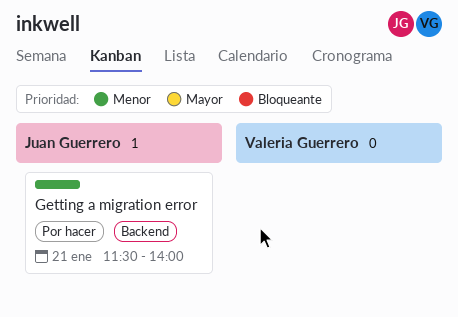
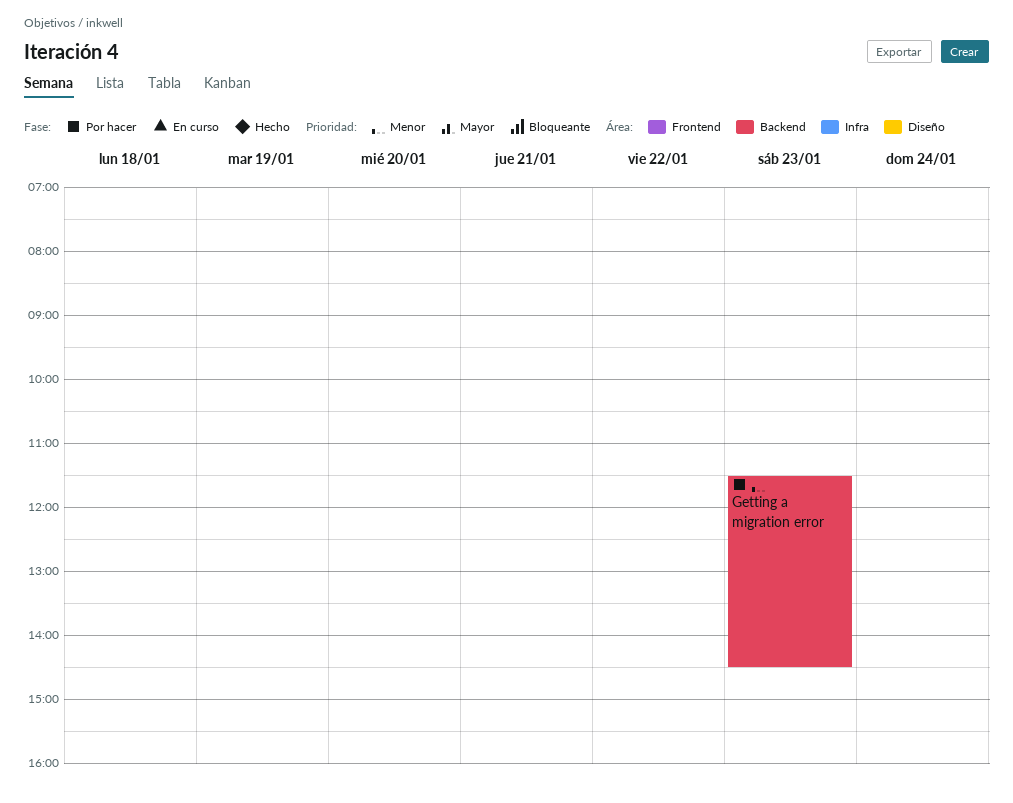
Getting a migration error, day: Jan 21 -> Jan 23
Getting a migration error, ends: 14:00 -> 14:30

